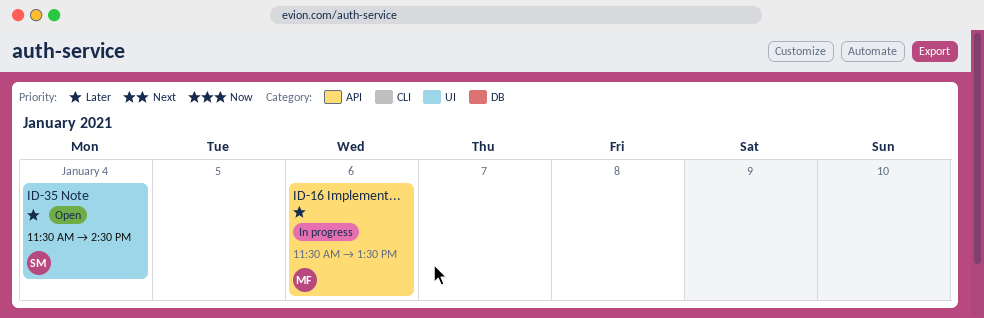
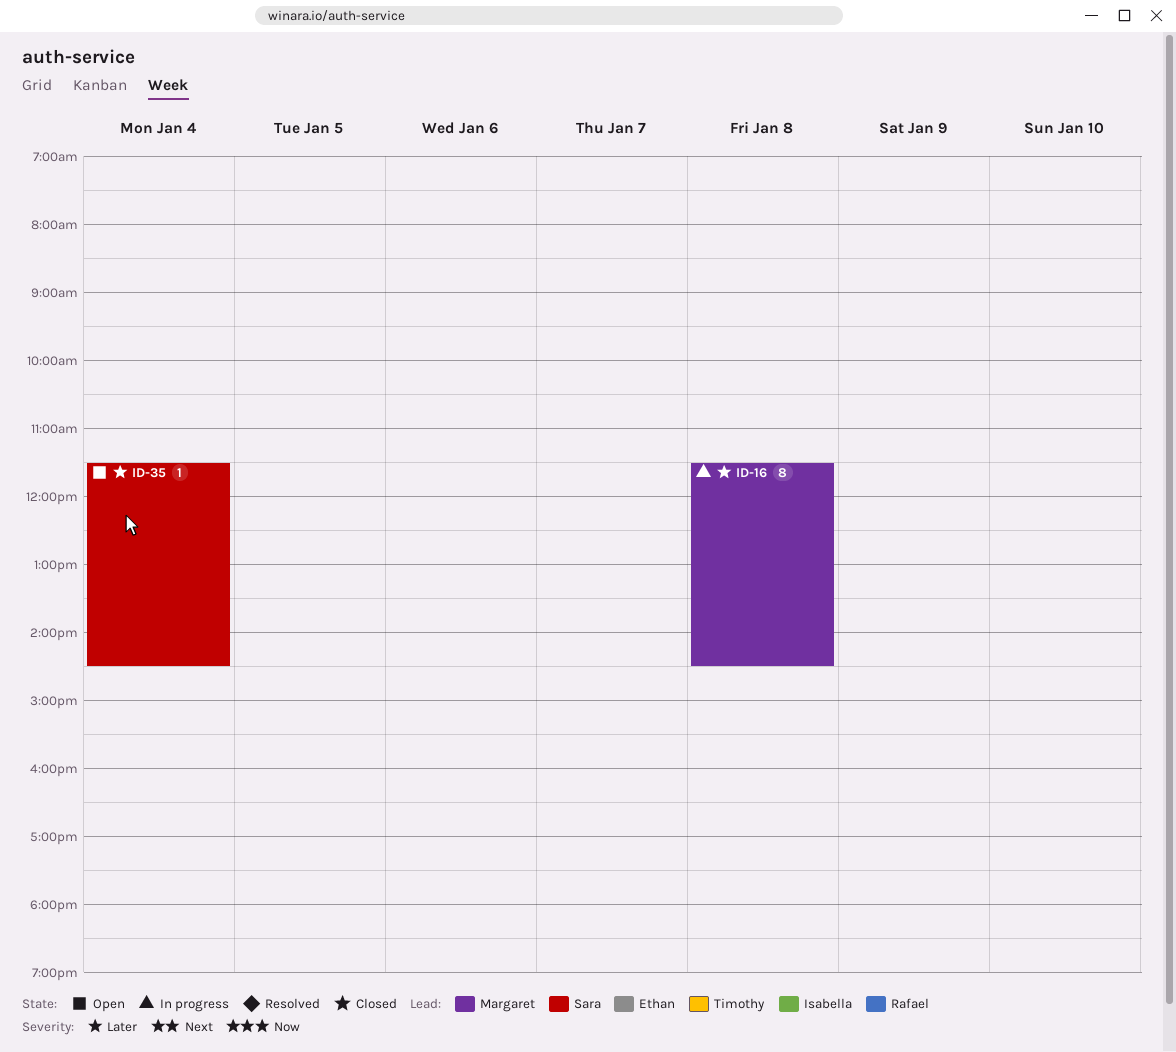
ID-16, day: Jan 6 -> Jan 8
ID-16, ends: 13:30 -> 14:30

